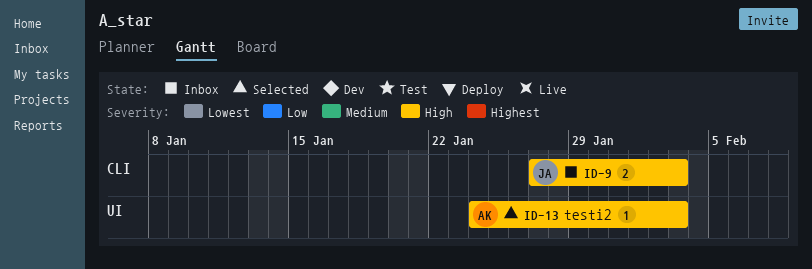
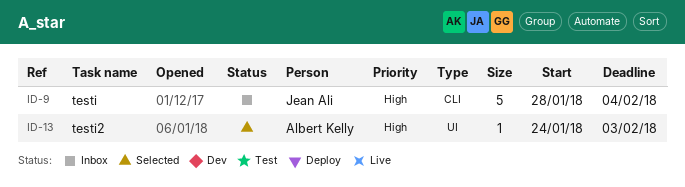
ID-9, estimate: 2 -> 5
ID-9, start: Jan 27 -> Jan 28
ID-9, due: Feb 3 -> Feb 4

